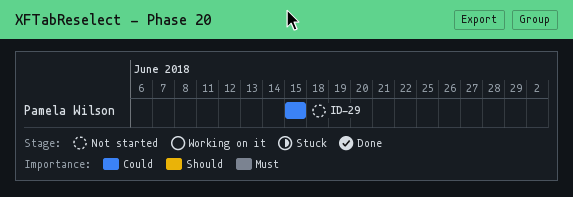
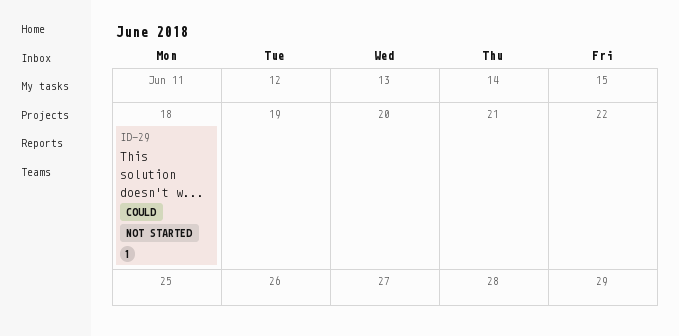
ID-29, due: Jun 15 -> Jun 18

